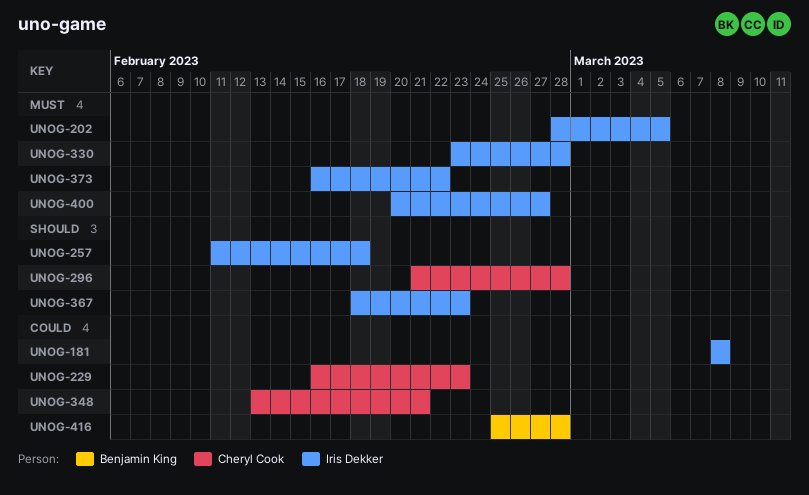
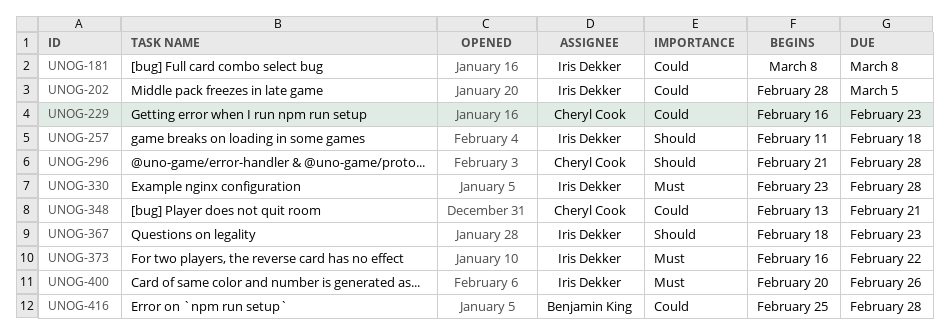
UNOG-202, priority: Must -> Could
UNOG-400, due: Feb 27 -> Feb 26

